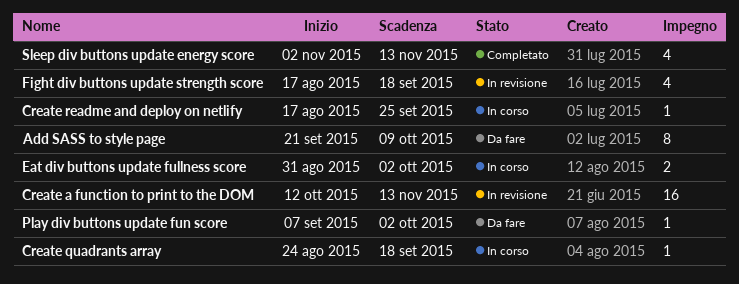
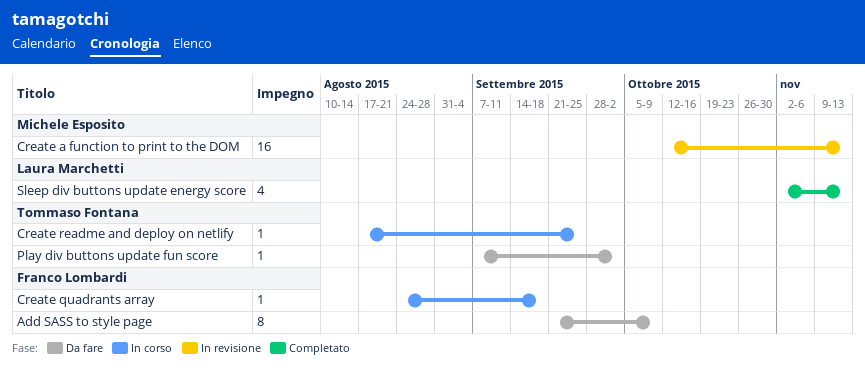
Eat div buttons update fullness score: present -> none
Fight div buttons update strength score: present -> none

